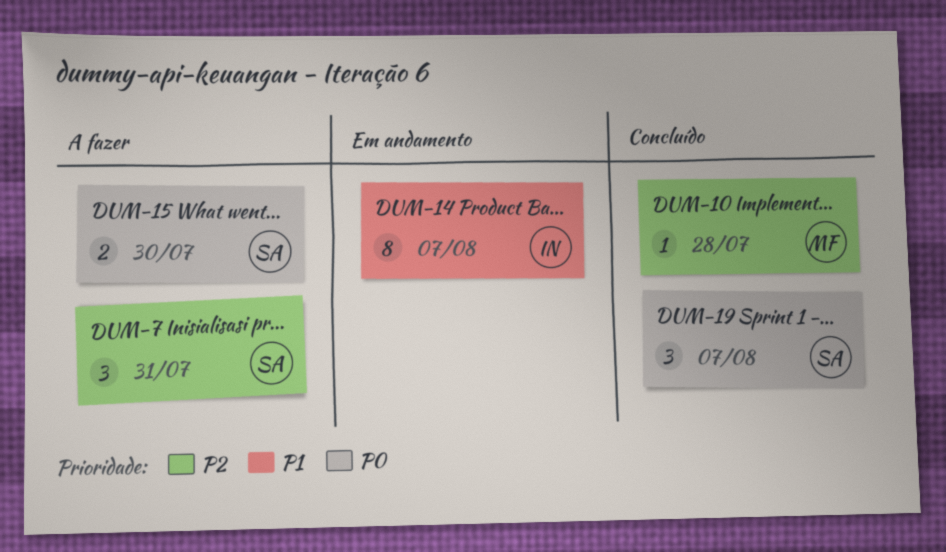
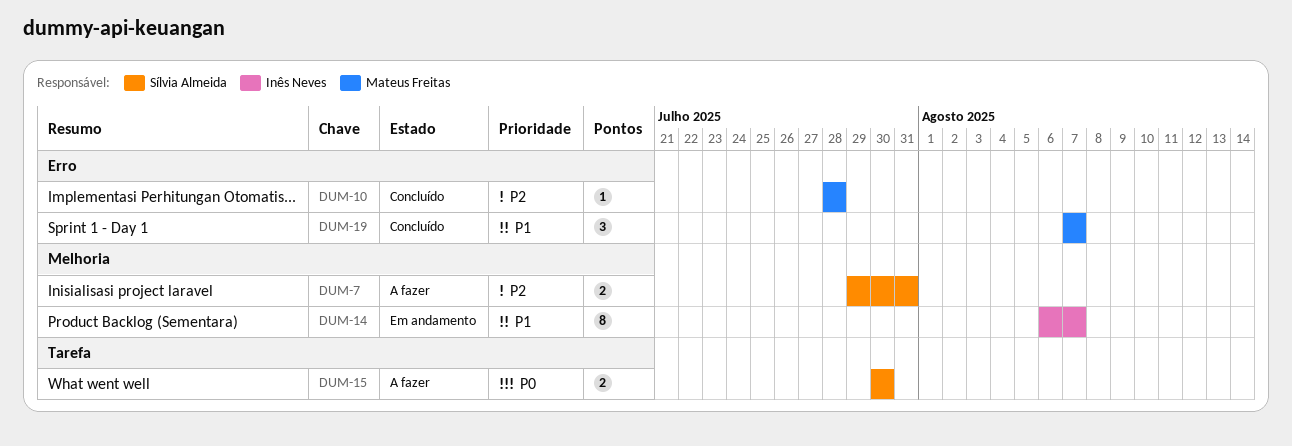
DUM-7, estimate: 3 -> 2
DUM-19, owner: Sílvia Almeida -> Mateus Freitas
DUM-19, priority: P0 -> P1

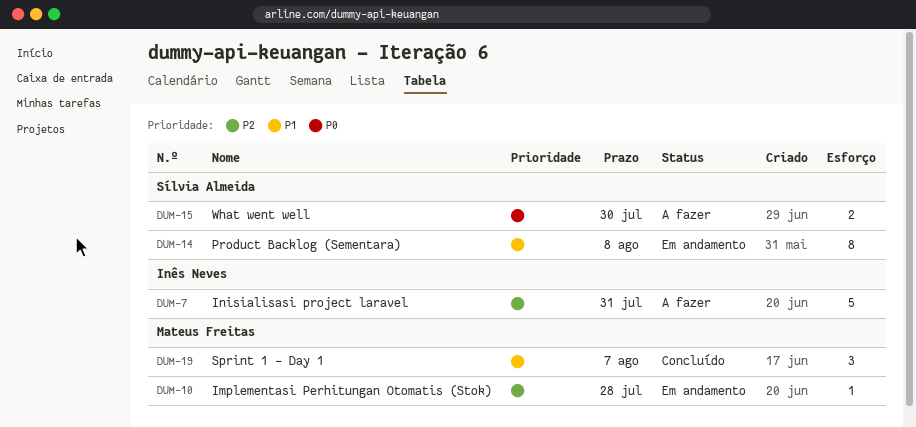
DUM-7, owner: Sílvia Almeida -> Inês Neves
DUM-7, estimate: 2 -> 5
DUM-10, status: Concluído -> Em andamento
DUM-14, owner: Inês Neves -> Sílvia Almeida
DUM-14, due: Aug 7 -> Aug 8

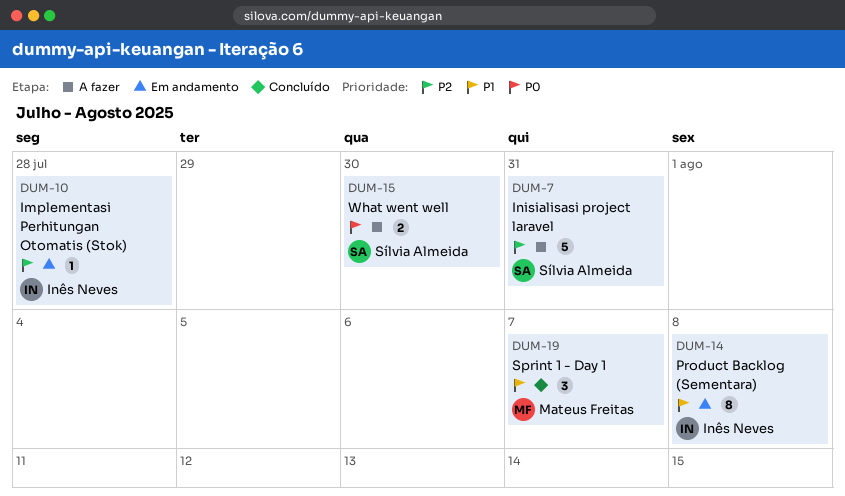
DUM-7, owner: Inês Neves -> Sílvia Almeida
DUM-10, owner: Mateus Freitas -> Inês Neves
DUM-14, owner: Sílvia Almeida -> Inês Neves

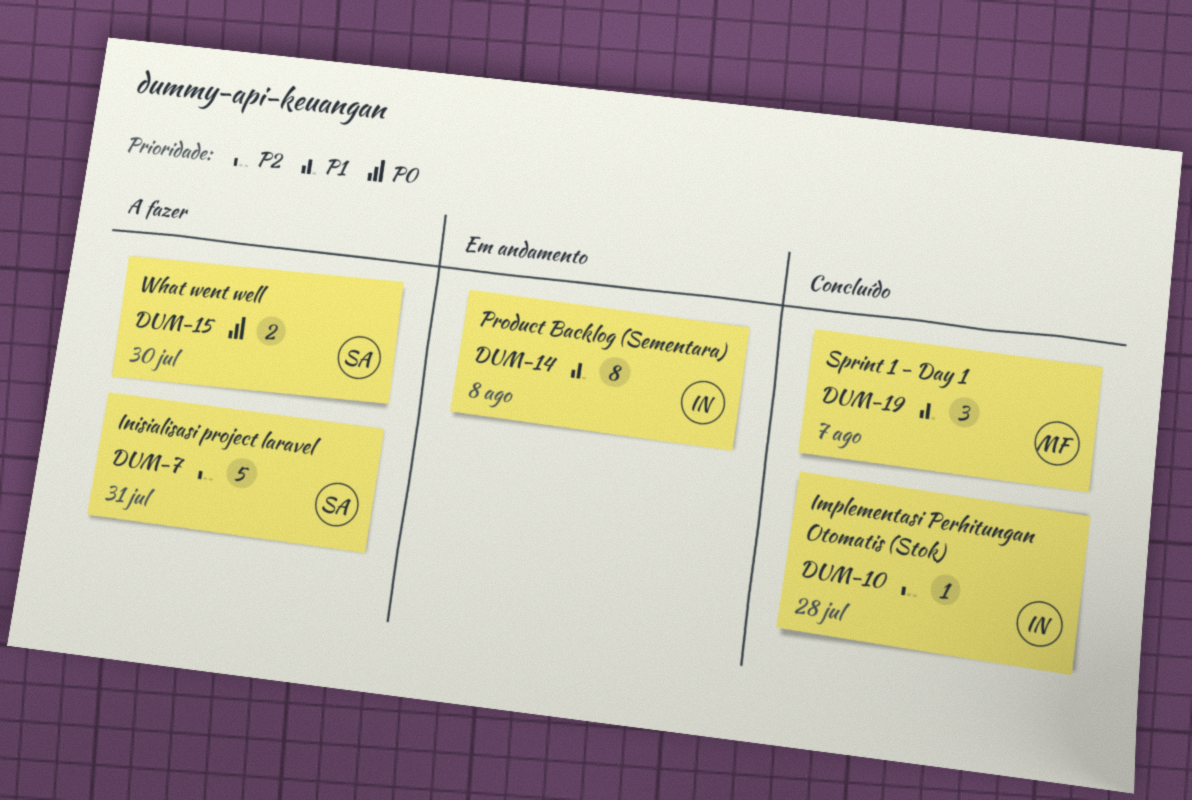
DUM-10, status: Em andamento -> Concluído

